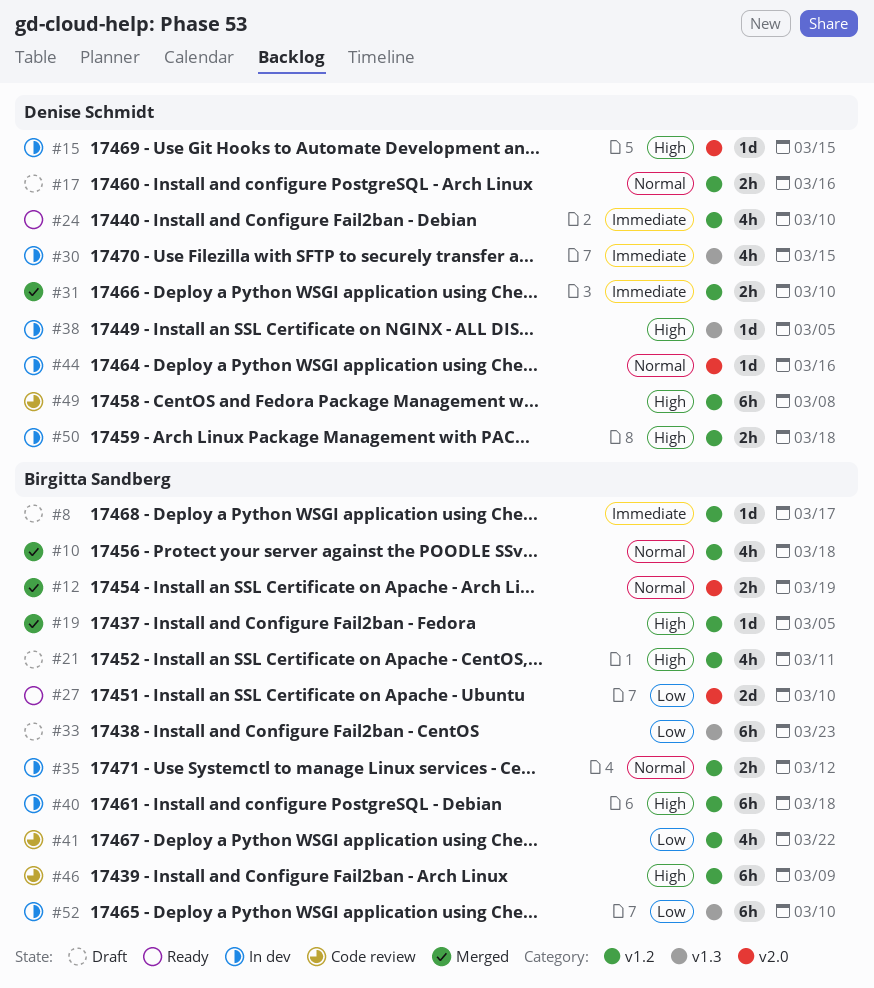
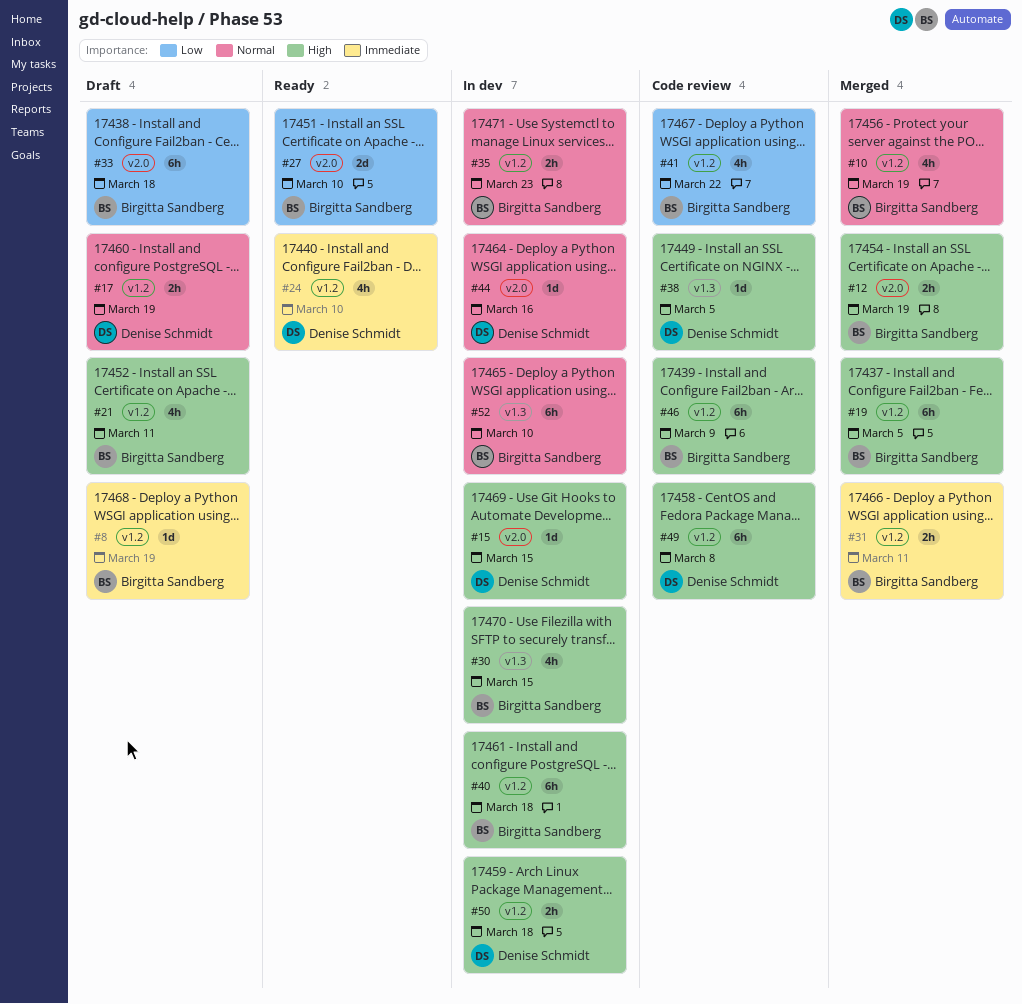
#8, due: Mar 17 -> Mar 19
#10, due: Mar 18 -> Mar 19
#12, priority: Normal -> High
#17, due: Mar 16 -> Mar 19
#19, estimate: 1d -> 6h
#30, owner: Denise Schmidt -> Birgitta Sandberg
#30, priority: Immediate -> High
#31, owner: Denise Schmidt -> Birgitta Sandberg
#31, due: Mar 10 -> Mar 11
#33, label: v1.3 -> v2.0
#33, due: Mar 23 -> Mar 18
#35, due: Mar 12 -> Mar 23
#38, status: In dev -> Code review
#52, priority: Low -> Normal

